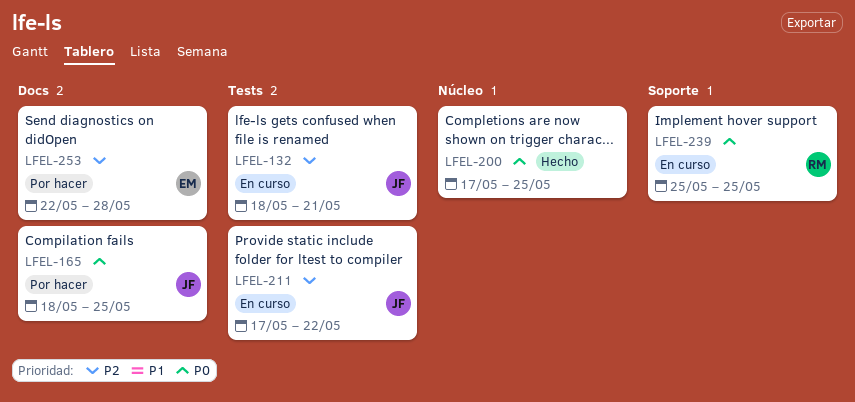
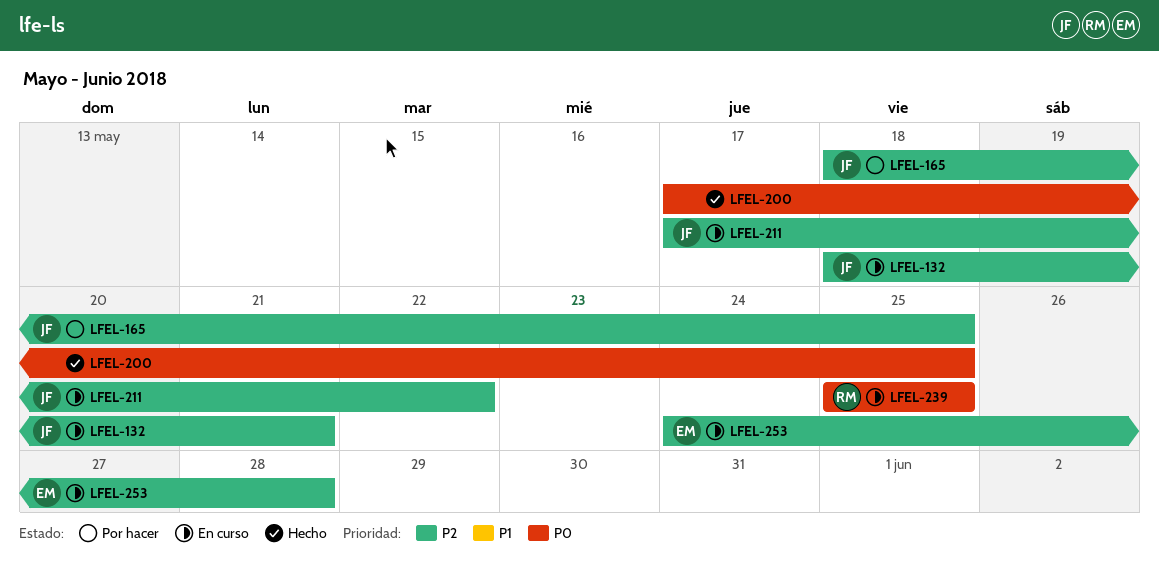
LFEL-165, priority: P0 -> P2
LFEL-253, status: Por hacer -> En curso
LFEL-253, start: May 22 -> May 24

